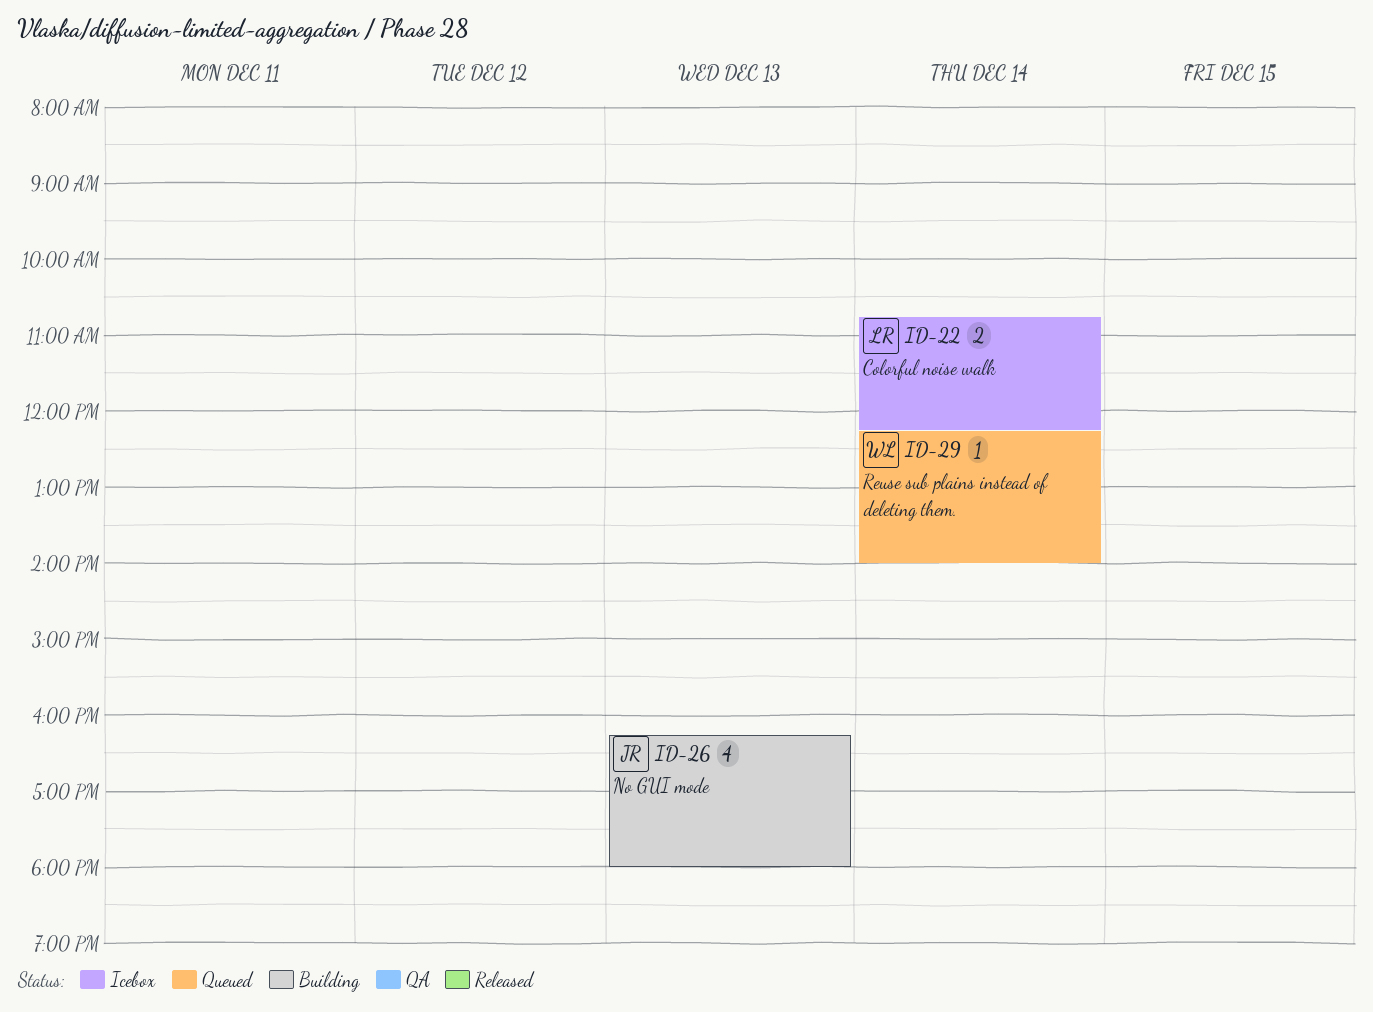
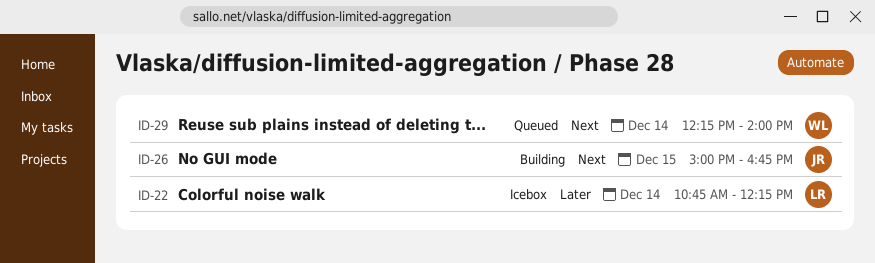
ID-26, day: Dec 13 -> Dec 15
ID-26, begins: 16:15 -> 15:00
ID-26, ends: 18:00 -> 16:45

